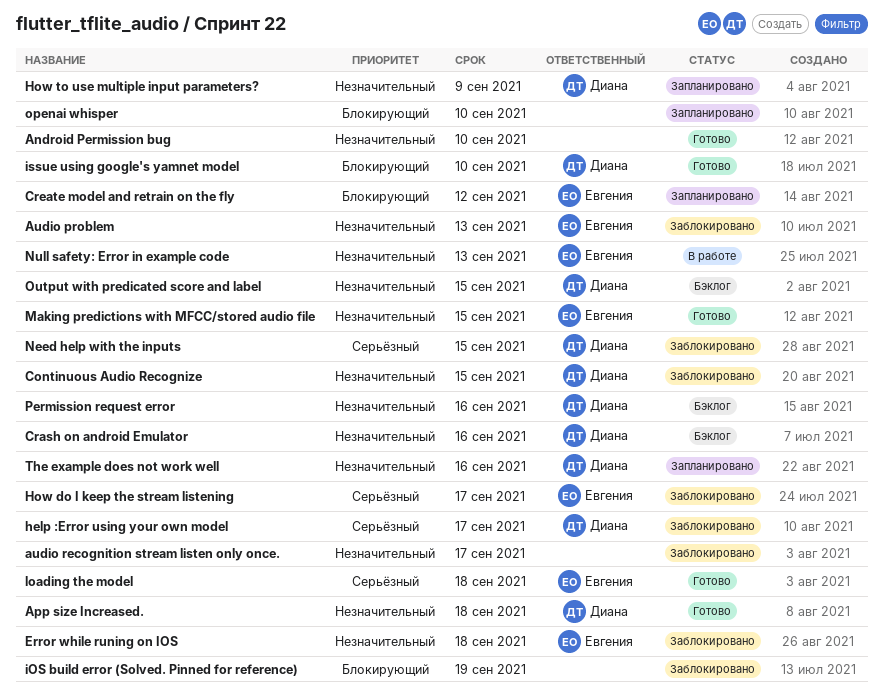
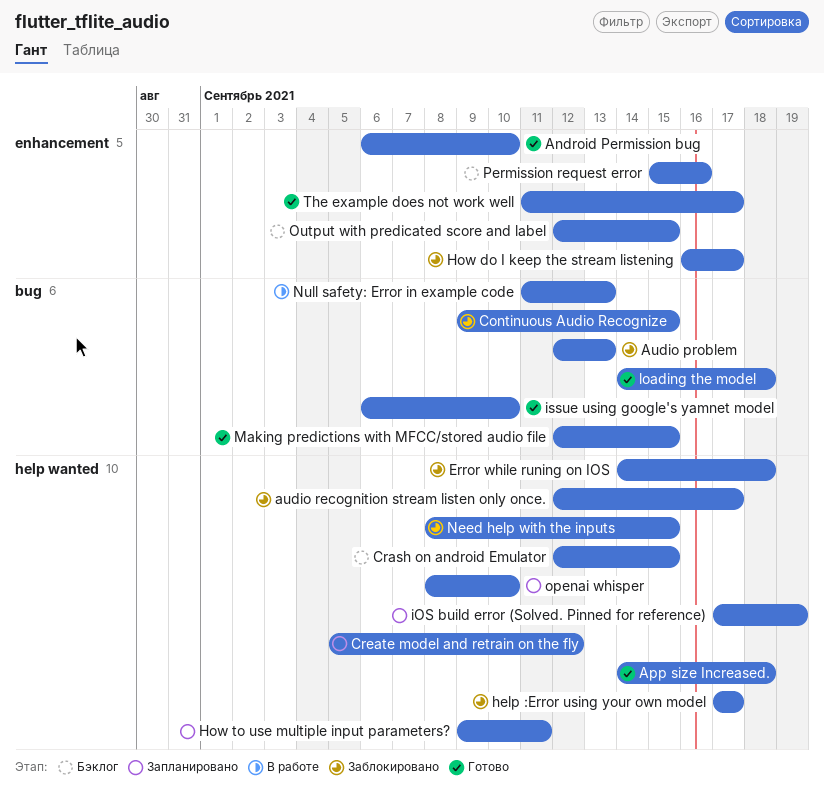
Crash on android Emulator, due: Sep 16 -> Sep 15
How to use multiple input parameters?, due: Sep 9 -> Sep 11
iOS build error (Solved. Pinned for reference), status: Заблокировано -> Запланировано
The example does not work well, status: Запланировано -> Готово
The example does not work well, due: Sep 16 -> Sep 17

